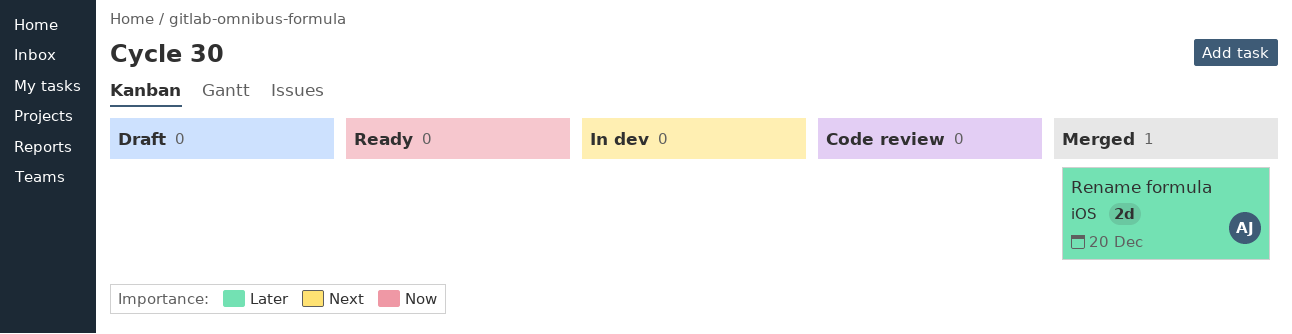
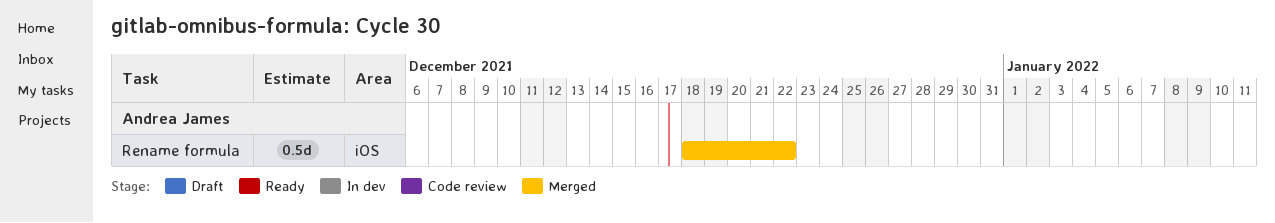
Rename formula, estimate: 2d -> 0.5d
Rename formula, due: Dec 20 -> Dec 22

